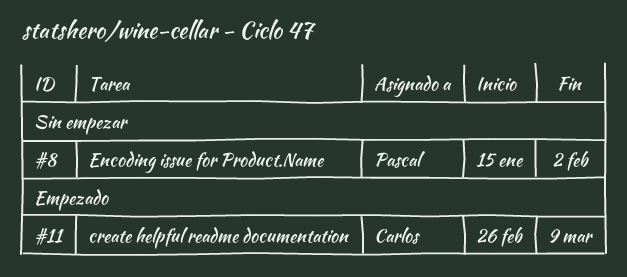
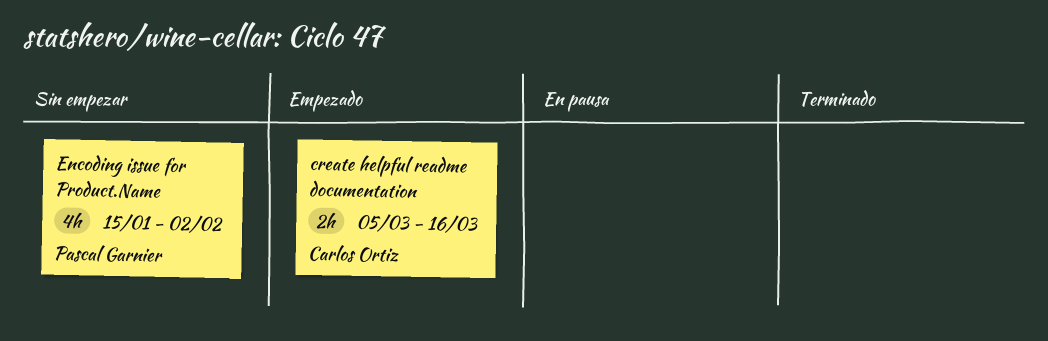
create helpful readme documentation, start: Feb 26 -> Mar 5
create helpful readme documentation, due: Mar 9 -> Mar 16

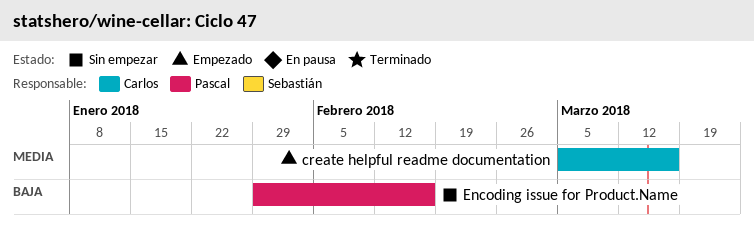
Encoding issue for Product.Name, start: Jan 15 -> Jan 29
Encoding issue for Product.Name, due: Feb 2 -> Feb 16

